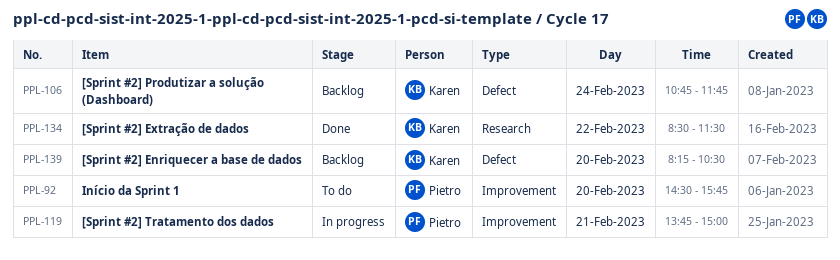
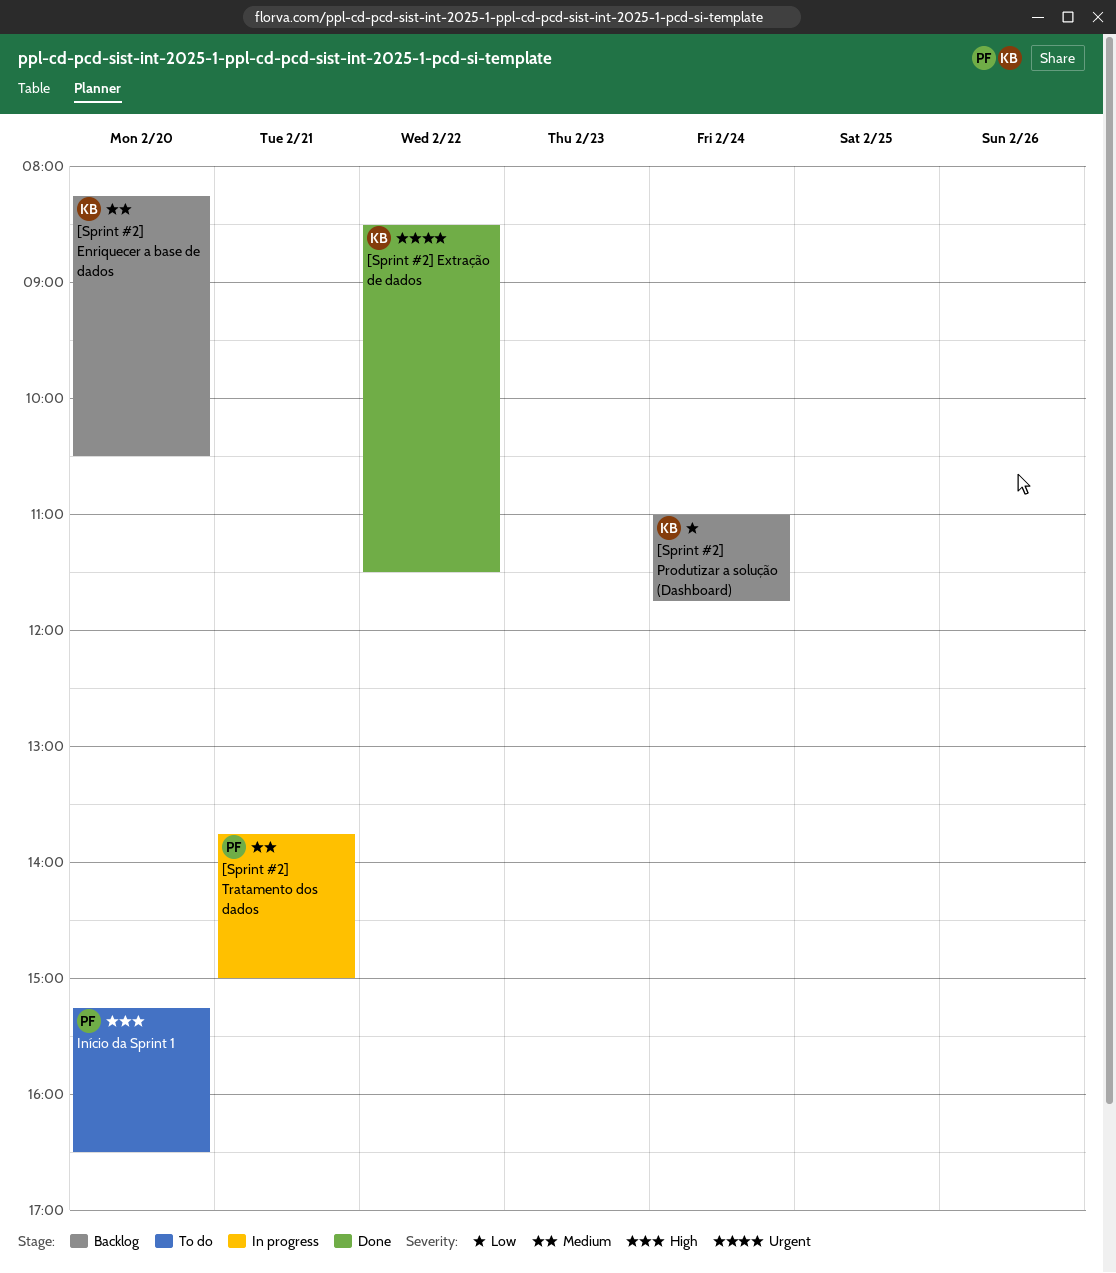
[Sprint #2] Produtizar a solução (Dashboard), begins: 10:45 -> 11:00
Início da Sprint 1, begins: 14:30 -> 15:15
Início da Sprint 1, ends: 15:45 -> 16:30

